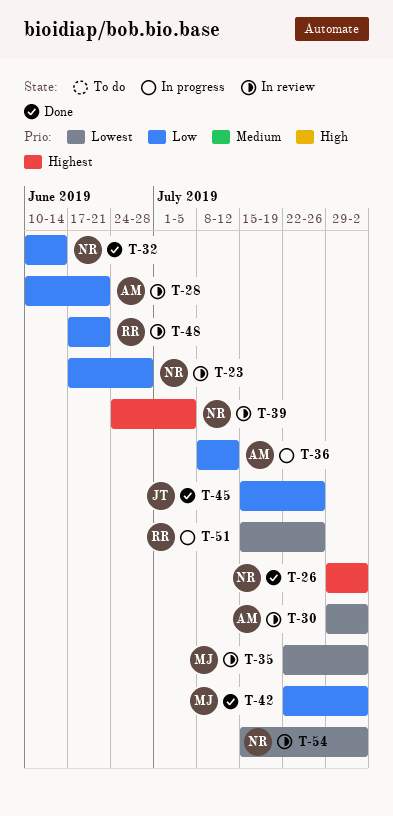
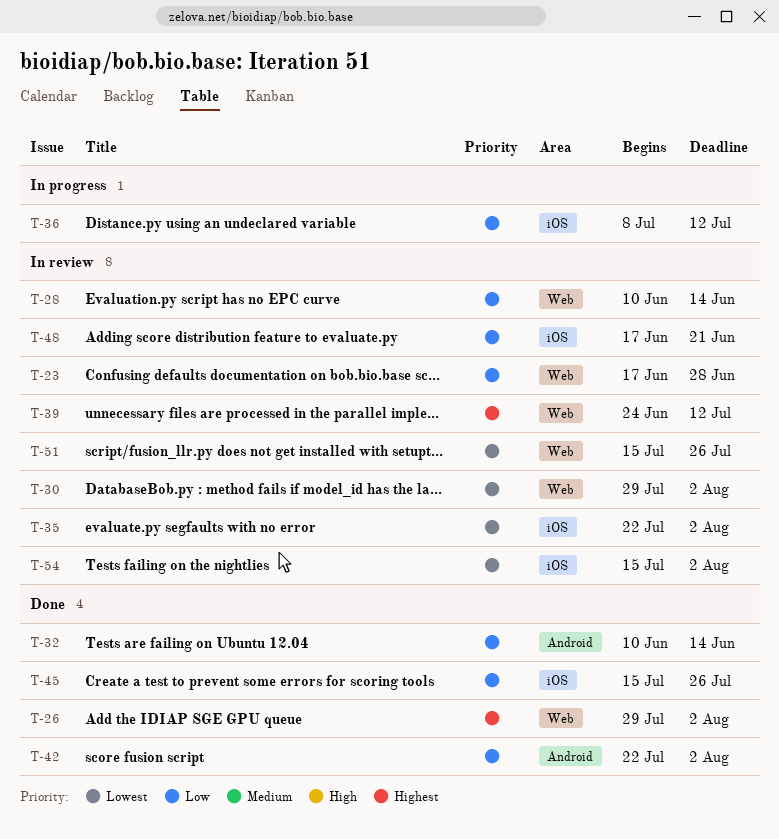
T-28, due: Jun 21 -> Jun 14
T-39, due: Jul 5 -> Jul 12
T-51, status: In progress -> In review

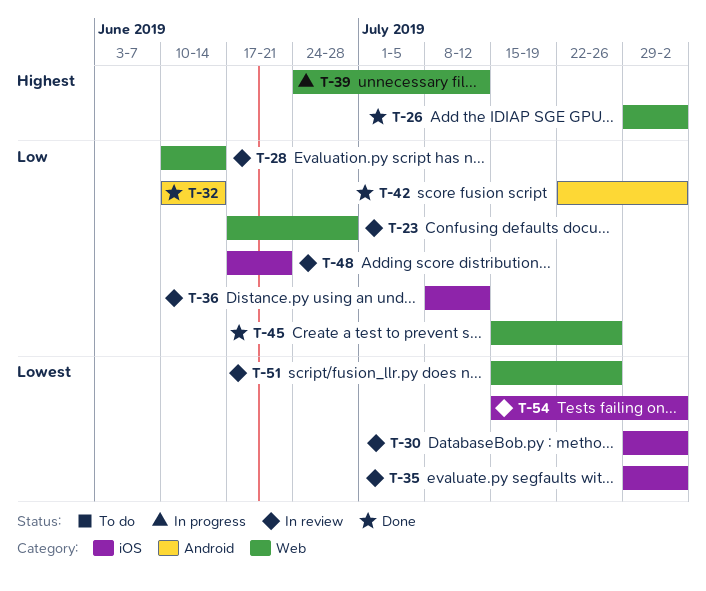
T-30, label: Web -> iOS
T-35, start: Jul 22 -> Jul 29
T-36, status: In progress -> In review
T-39, status: In review -> In progress
T-45, label: iOS -> Web

